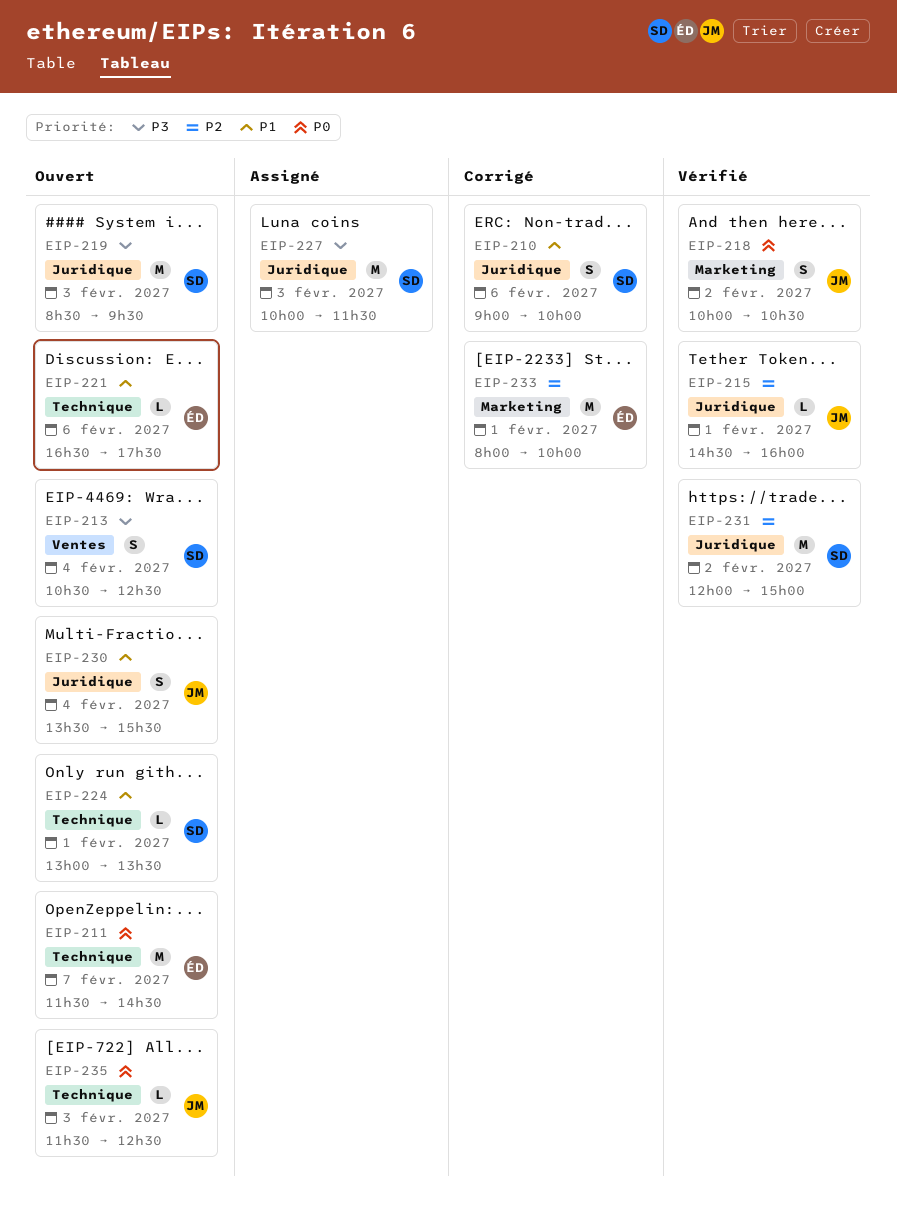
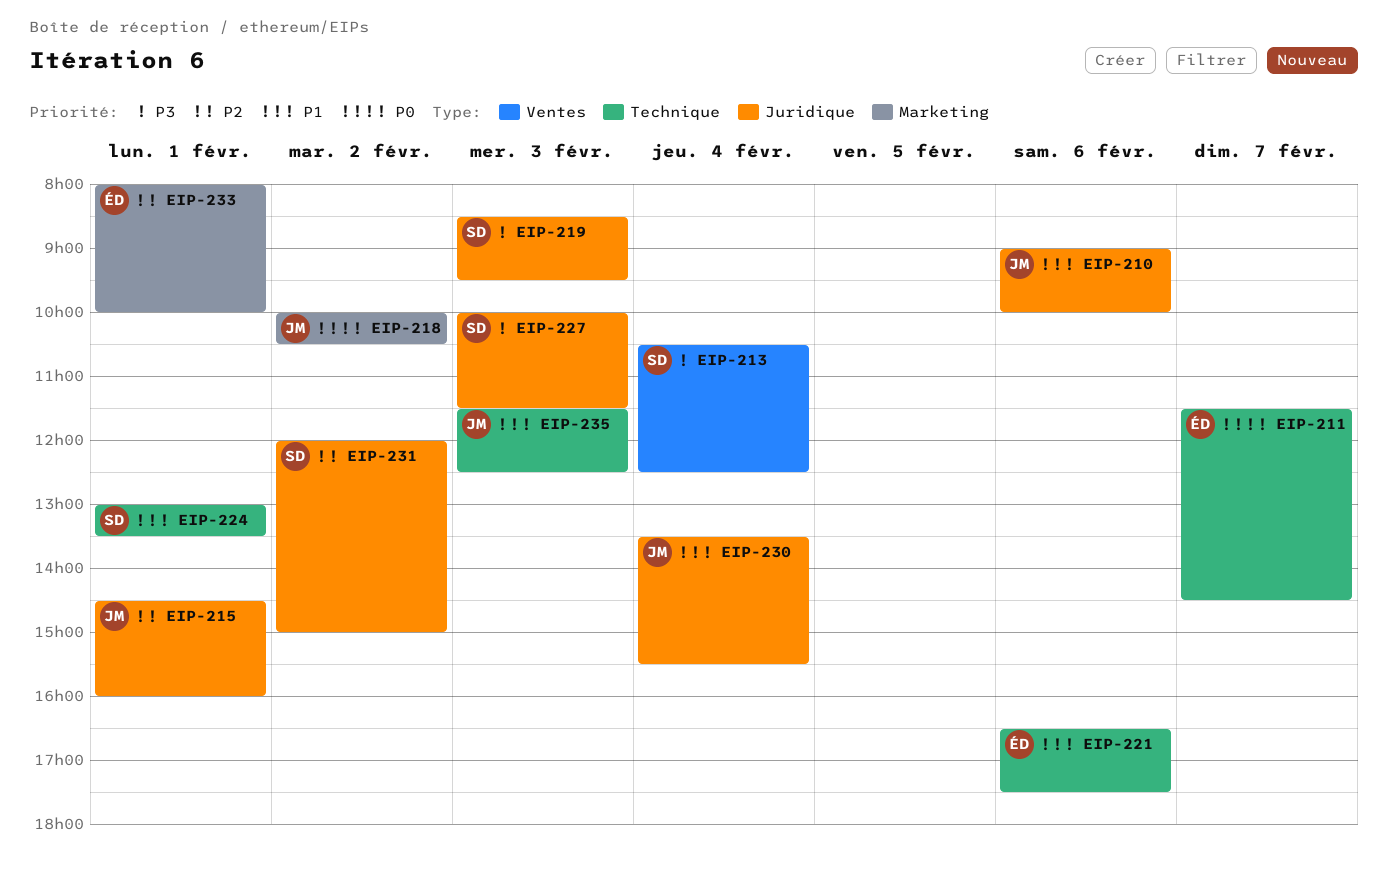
EIP-210, owner: SD -> JM
EIP-235, priority: P0 -> P1

